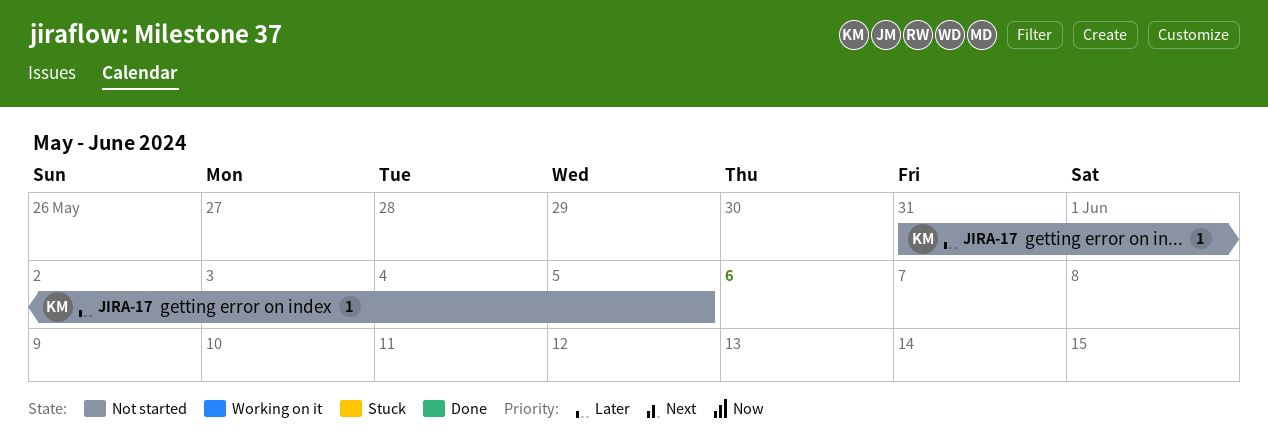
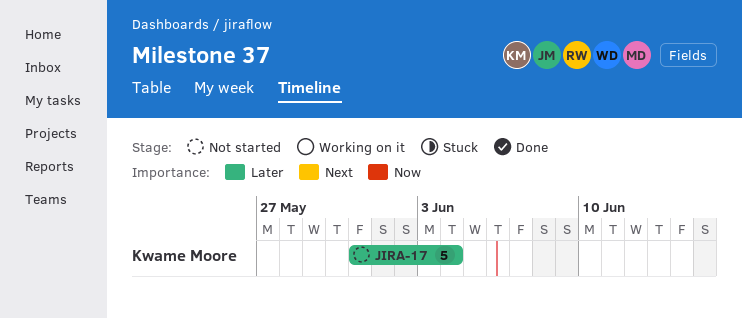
JIRA-17, estimate: 1 -> 5
JIRA-17, due: Jun 5 -> Jun 4

